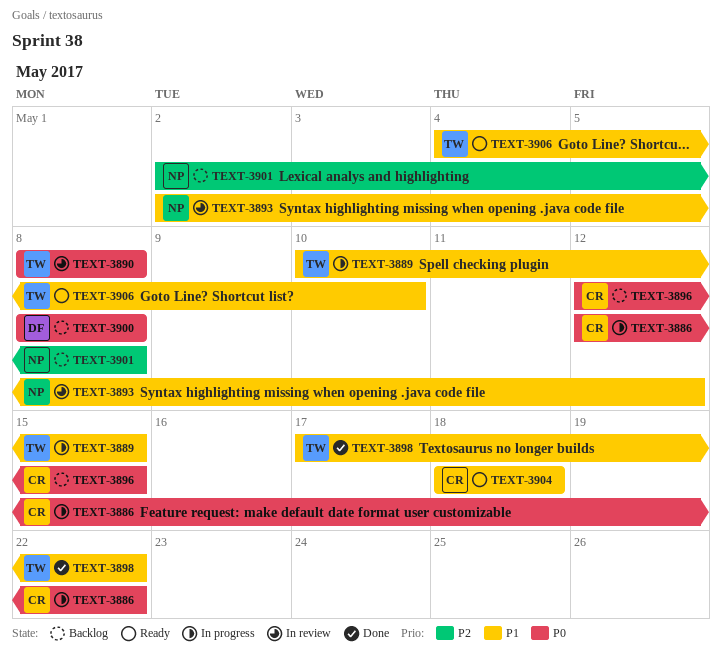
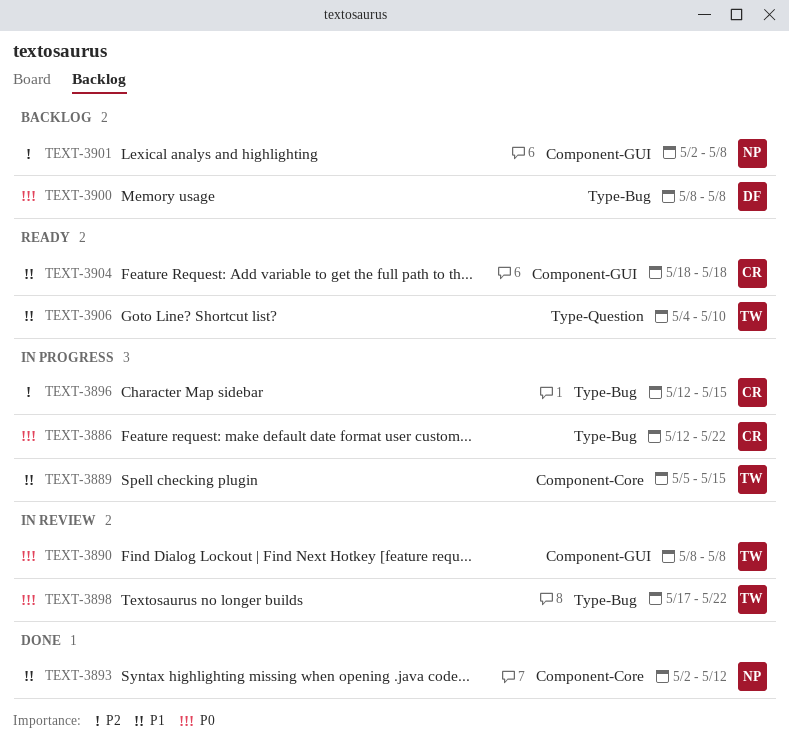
TEXT-3889, start: May 10 -> May 5
TEXT-3893, status: In review -> Done
TEXT-3896, status: Backlog -> In progress
TEXT-3896, priority: P0 -> P2
TEXT-3898, status: Done -> In review
TEXT-3898, priority: P1 -> P0

